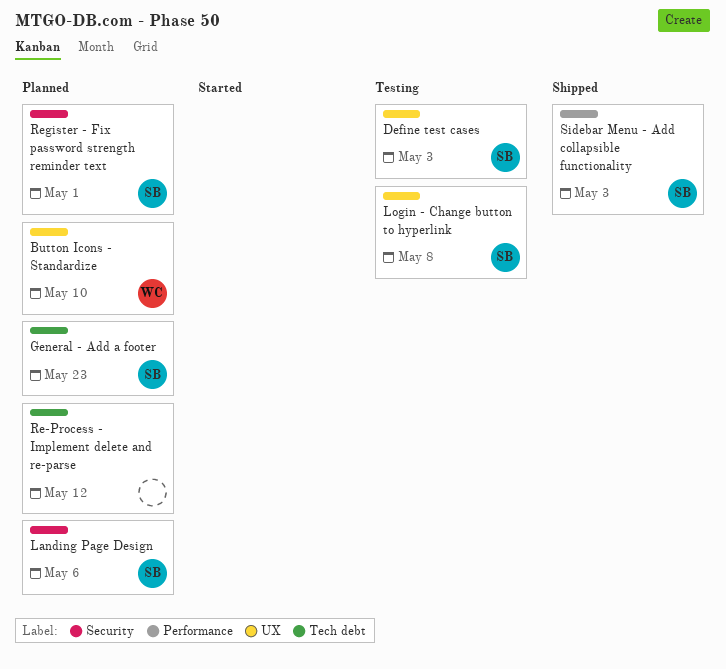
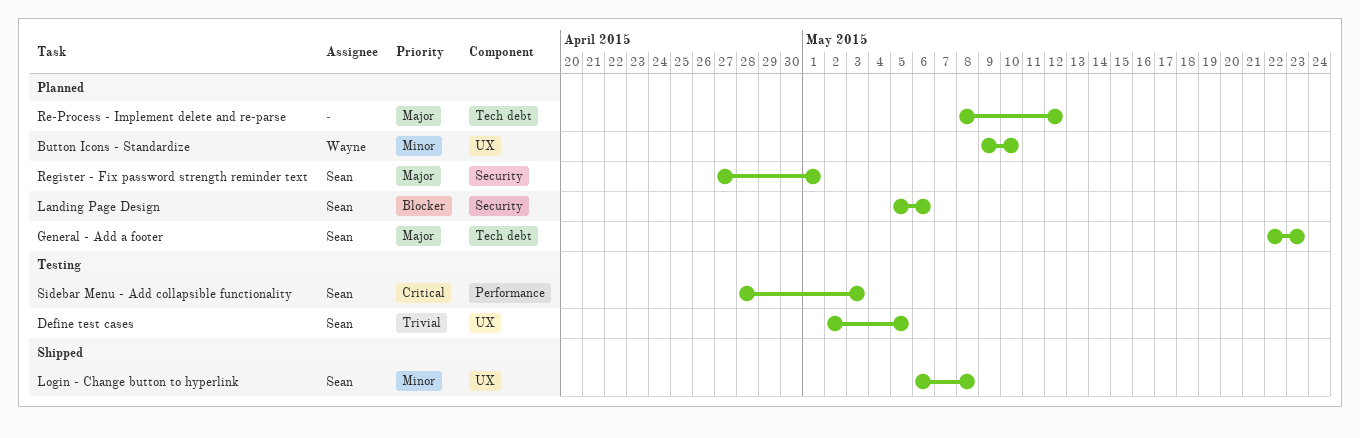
Define test cases, due: May 3 -> May 5
Login - Change button to hyperlink, status: Testing -> Shipped
Sidebar Menu - Add collapsible functionality, status: Shipped -> Testing

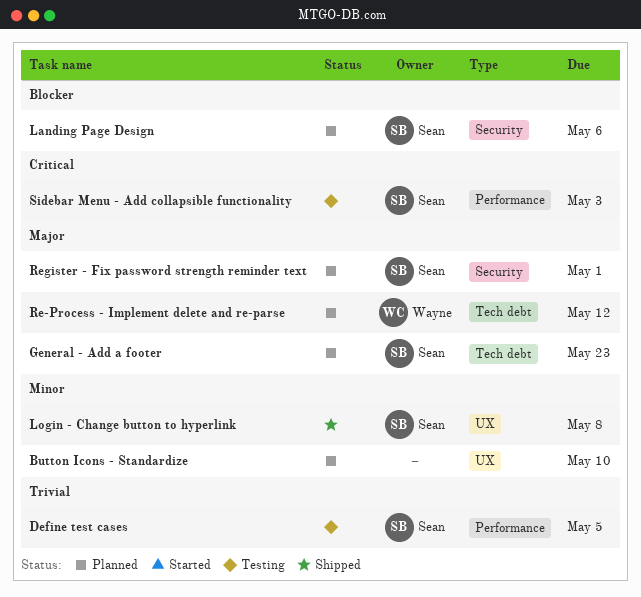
Button Icons - Standardize, owner: Wayne -> none
Define test cases, label: UX -> Performance
Re-Process - Implement delete and re-parse, owner: none -> Wayne

